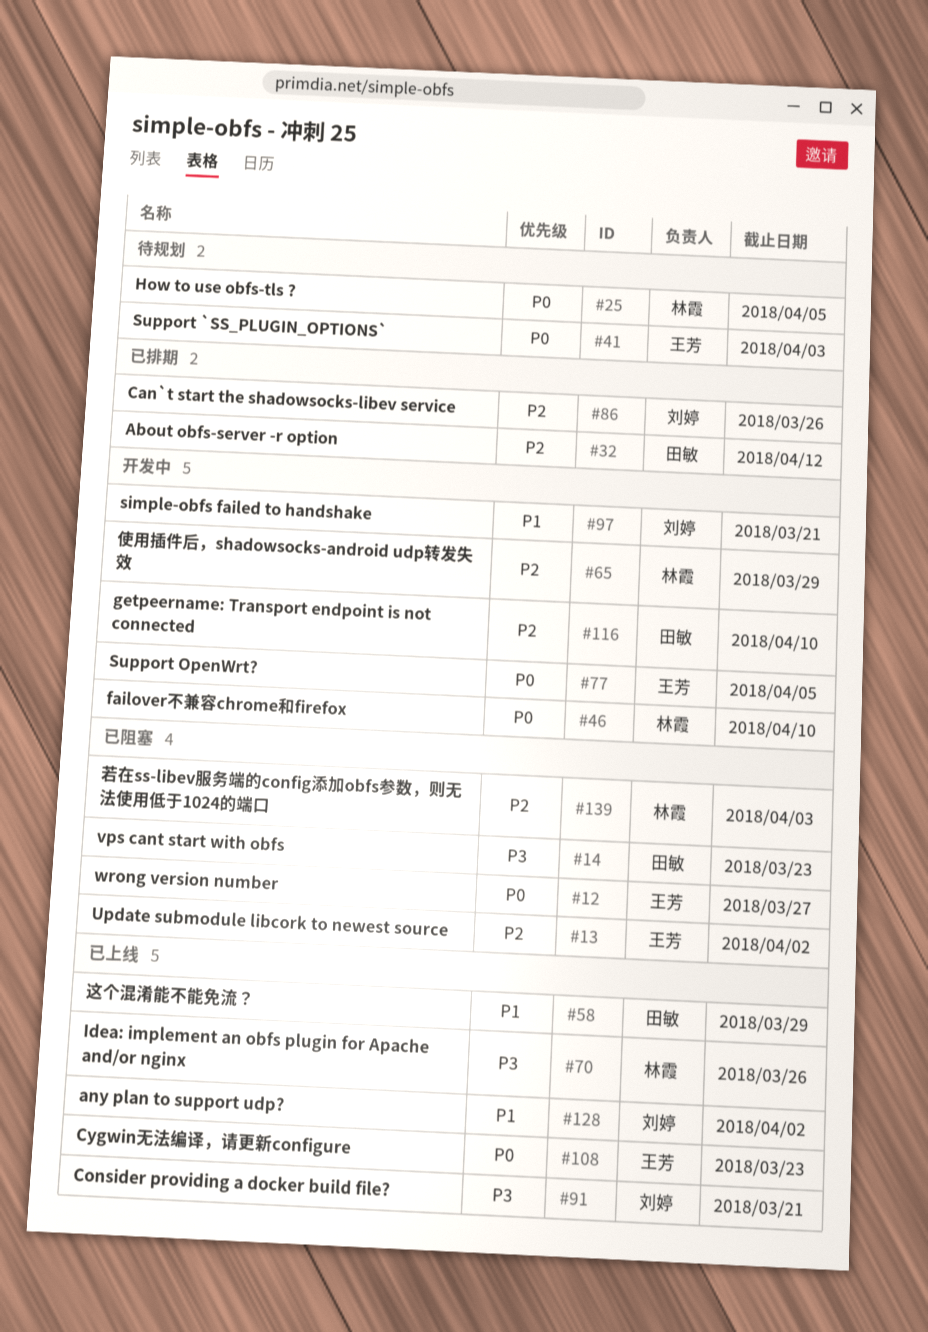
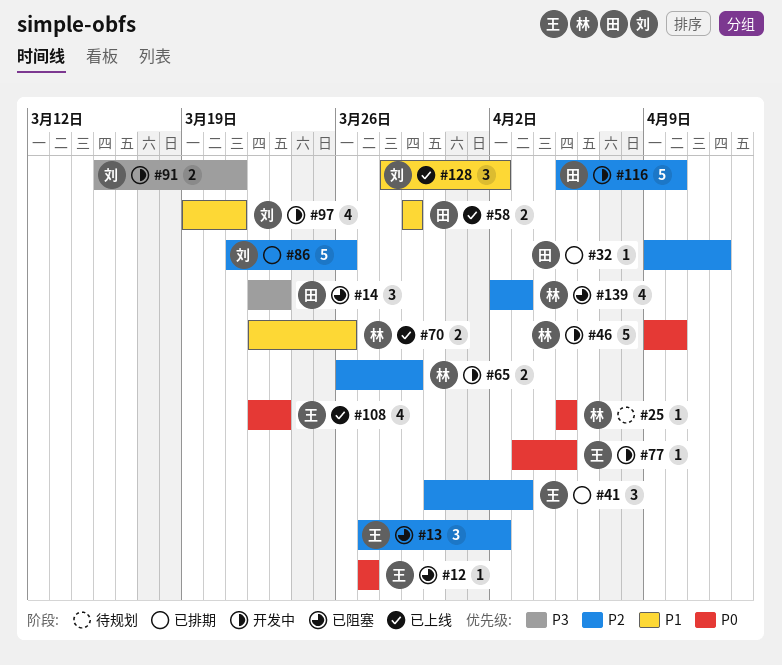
#41, status: 待规划 -> 已排期
#41, priority: P0 -> P2
#70, priority: P3 -> P1
#91, status: 已上线 -> 开发中

